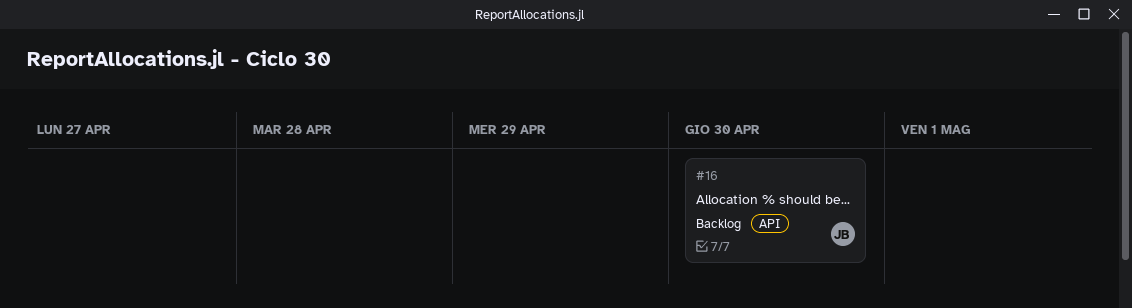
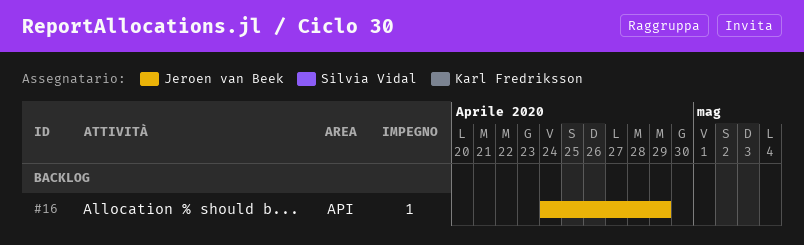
#16, due: Apr 30 -> Apr 29

